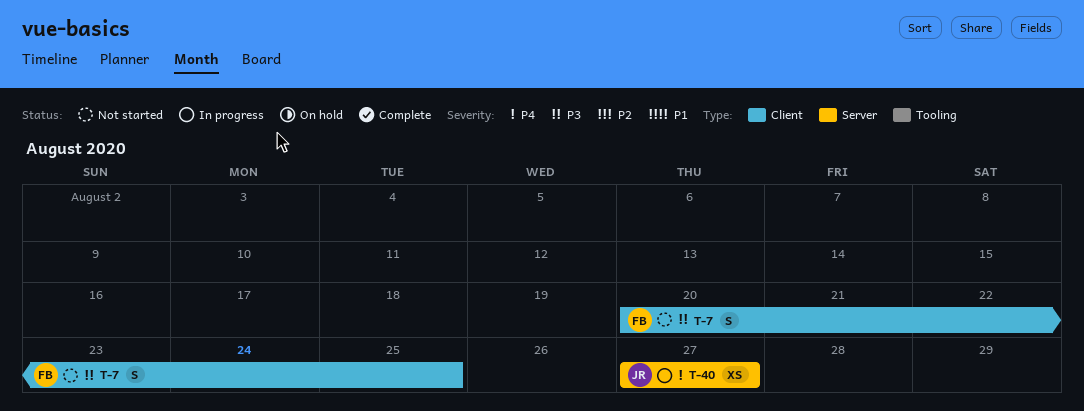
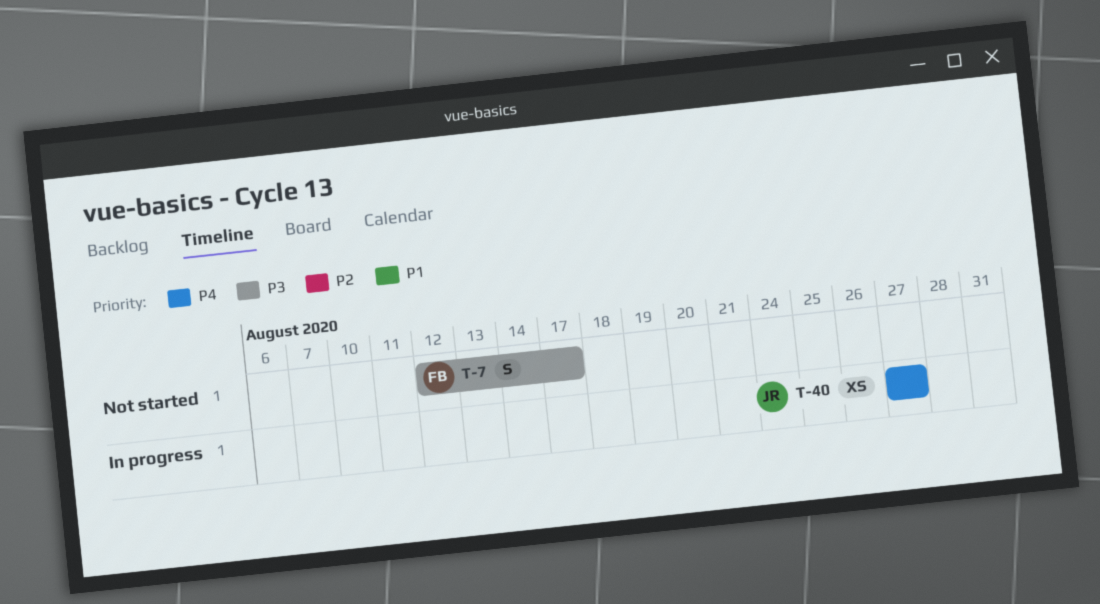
T-7, start: Aug 20 -> Aug 12
T-7, due: Aug 25 -> Aug 17

